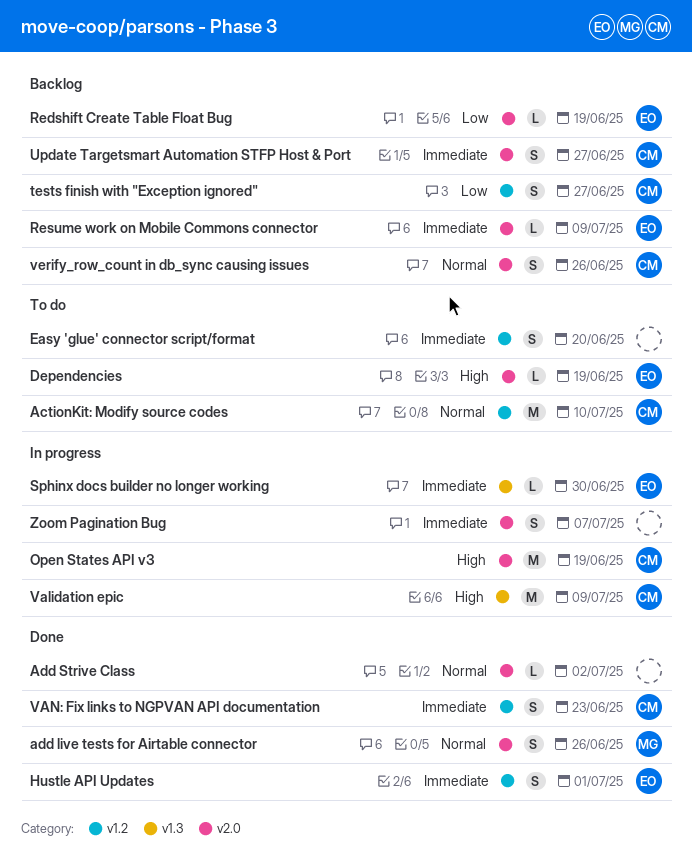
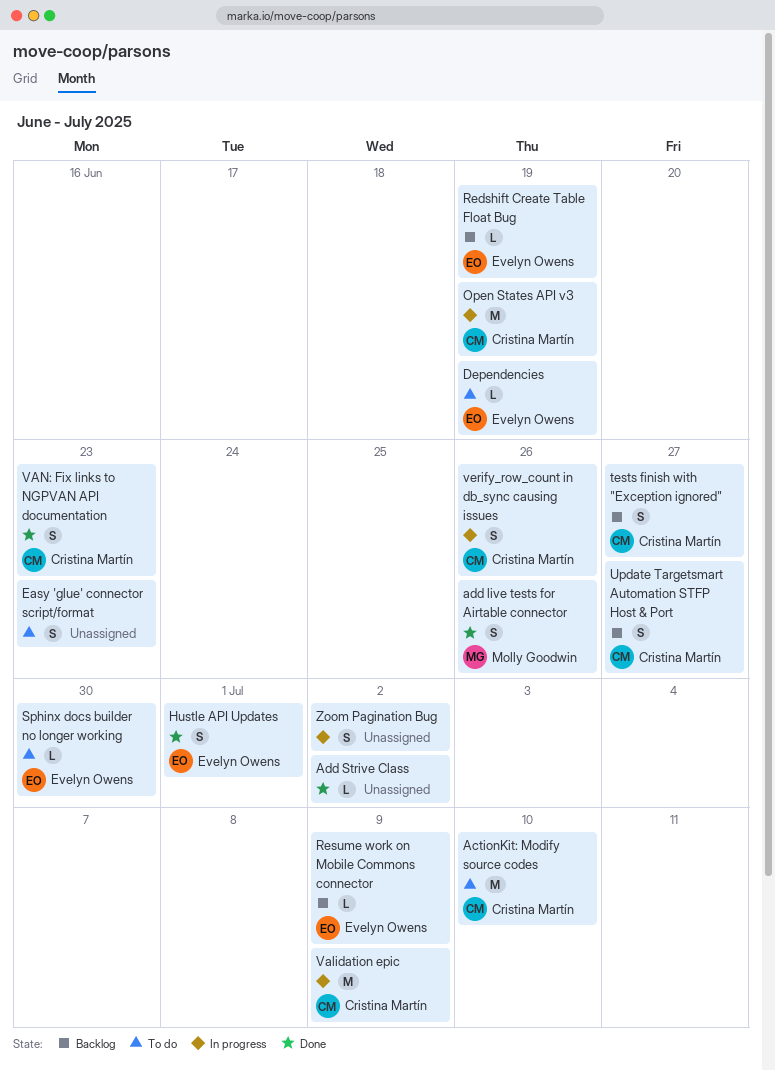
Easy 'glue' connector script/format, due: Jun 20 -> Jun 23
Sphinx docs builder no longer working, status: In progress -> To do
verify_row_count in db_sync causing issues, status: Backlog -> In progress
Zoom Pagination Bug, due: Jul 7 -> Jul 2

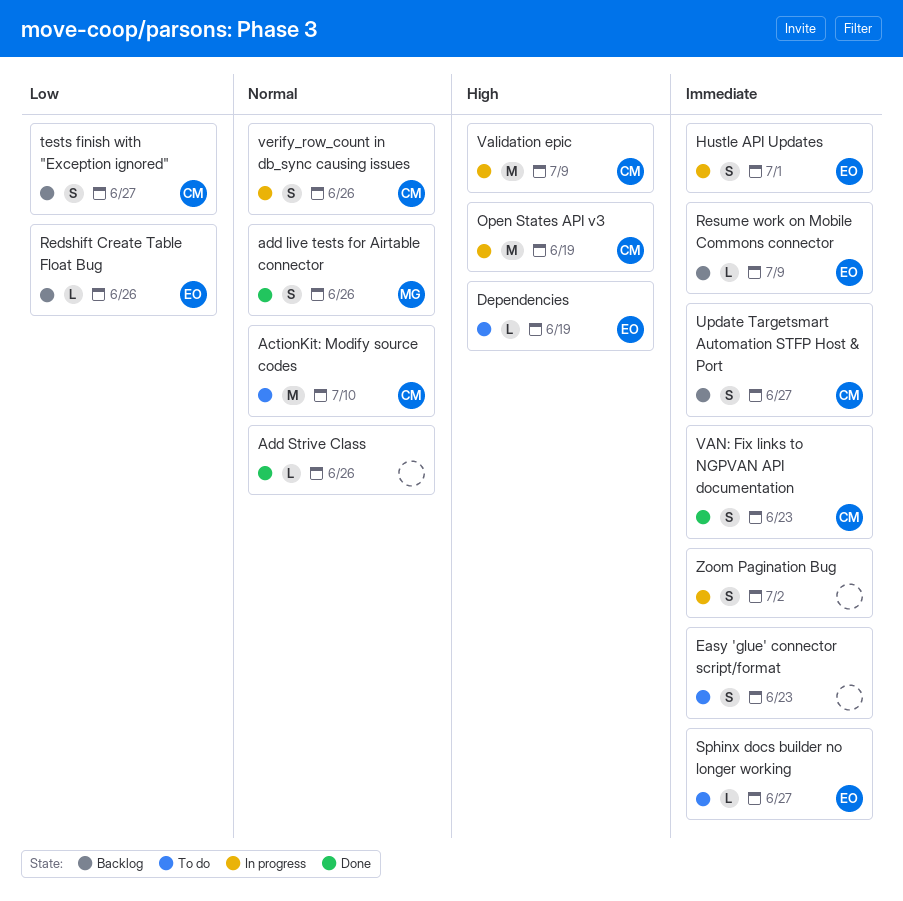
Add Strive Class, due: Jul 2 -> Jun 26
Hustle API Updates, status: Done -> In progress
Redshift Create Table Float Bug, due: Jun 19 -> Jun 26
Sphinx docs builder no longer working, due: Jun 30 -> Jun 27

